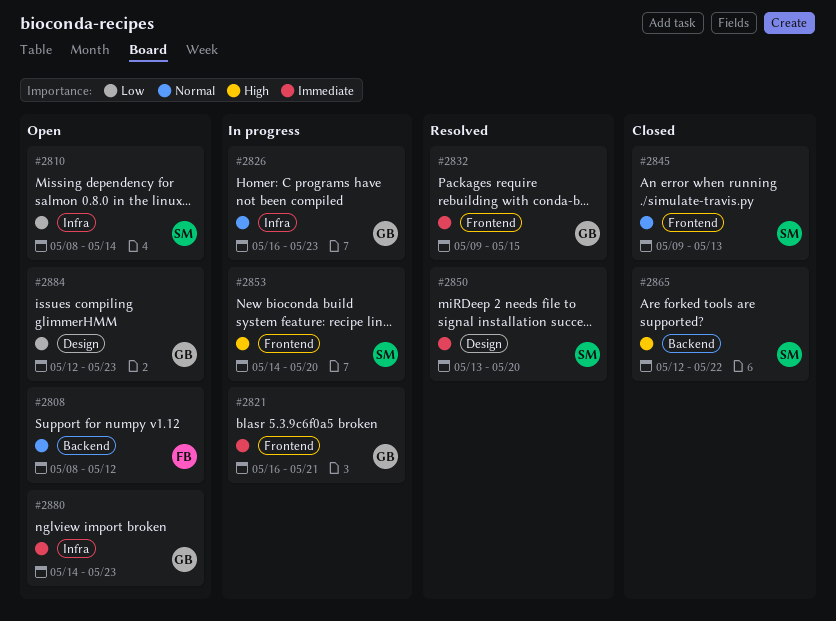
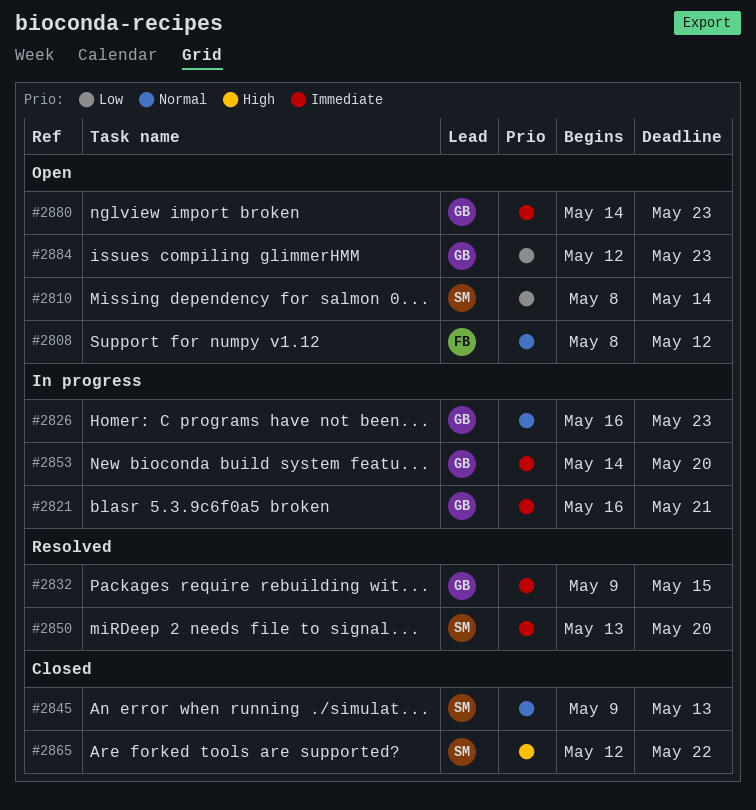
#2853, owner: SM -> GB
#2853, priority: High -> Immediate

